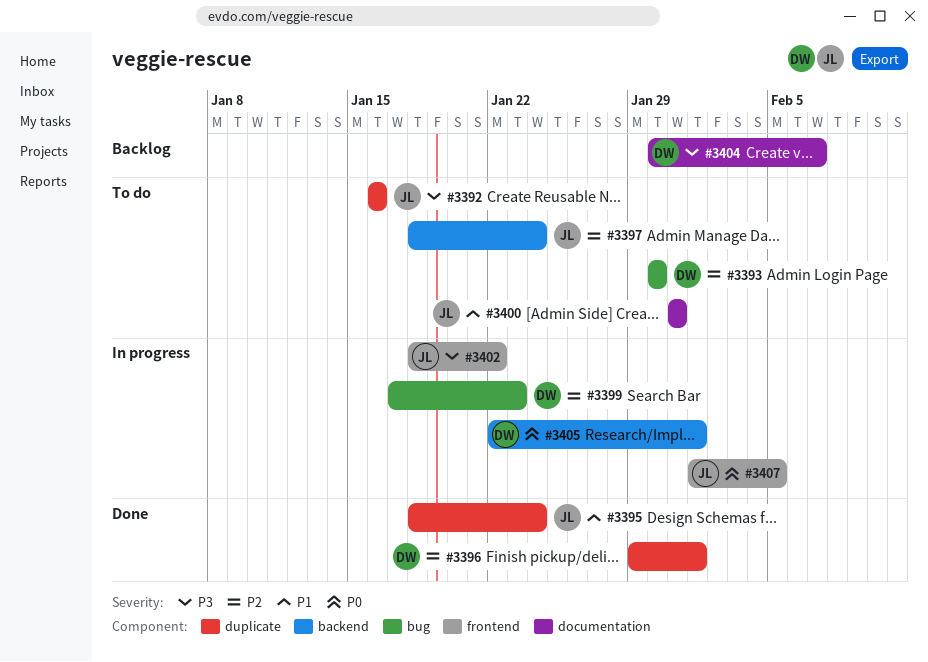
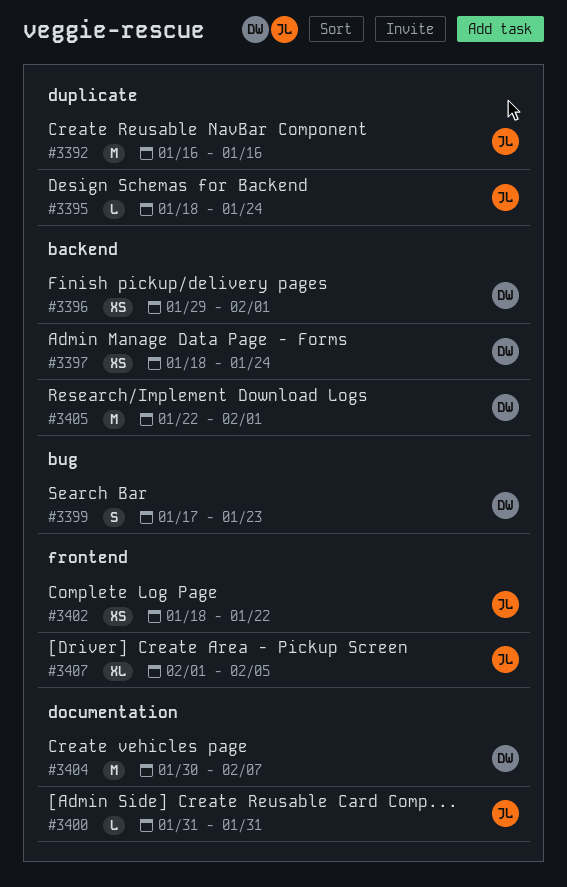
#3393: present -> none
#3396, label: duplicate -> backend
#3397, owner: JL -> DW

